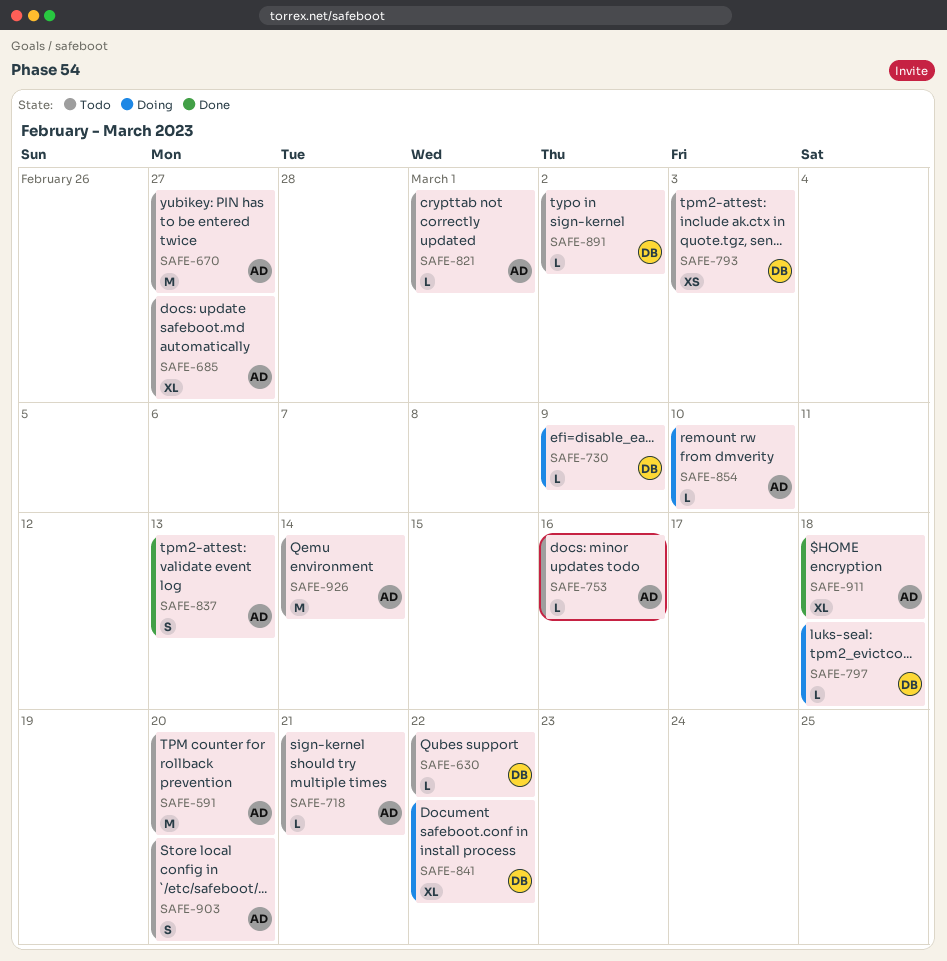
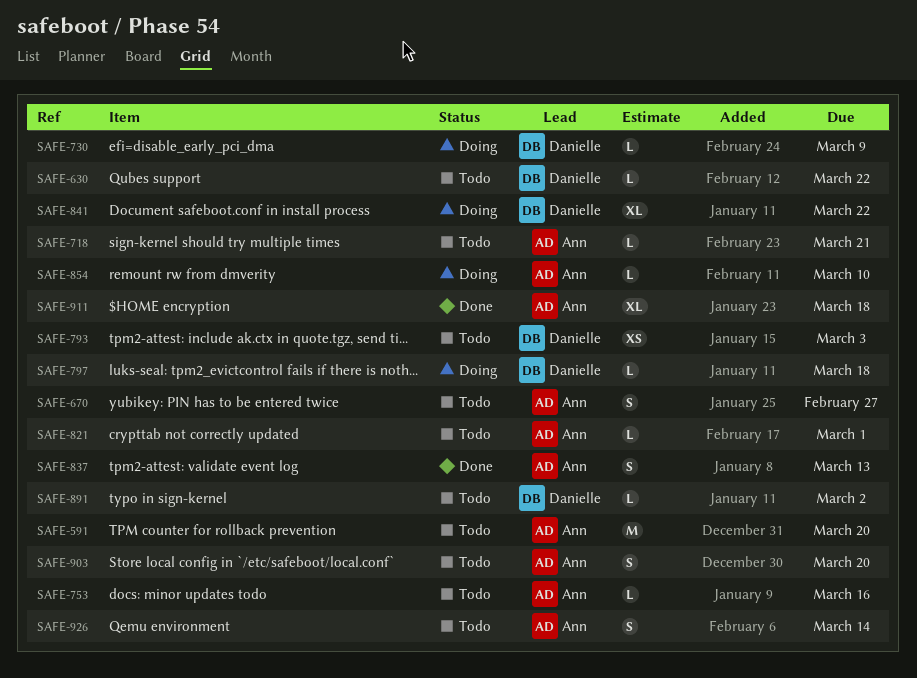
SAFE-670, estimate: M -> S
SAFE-685: present -> none
SAFE-926, estimate: M -> S

